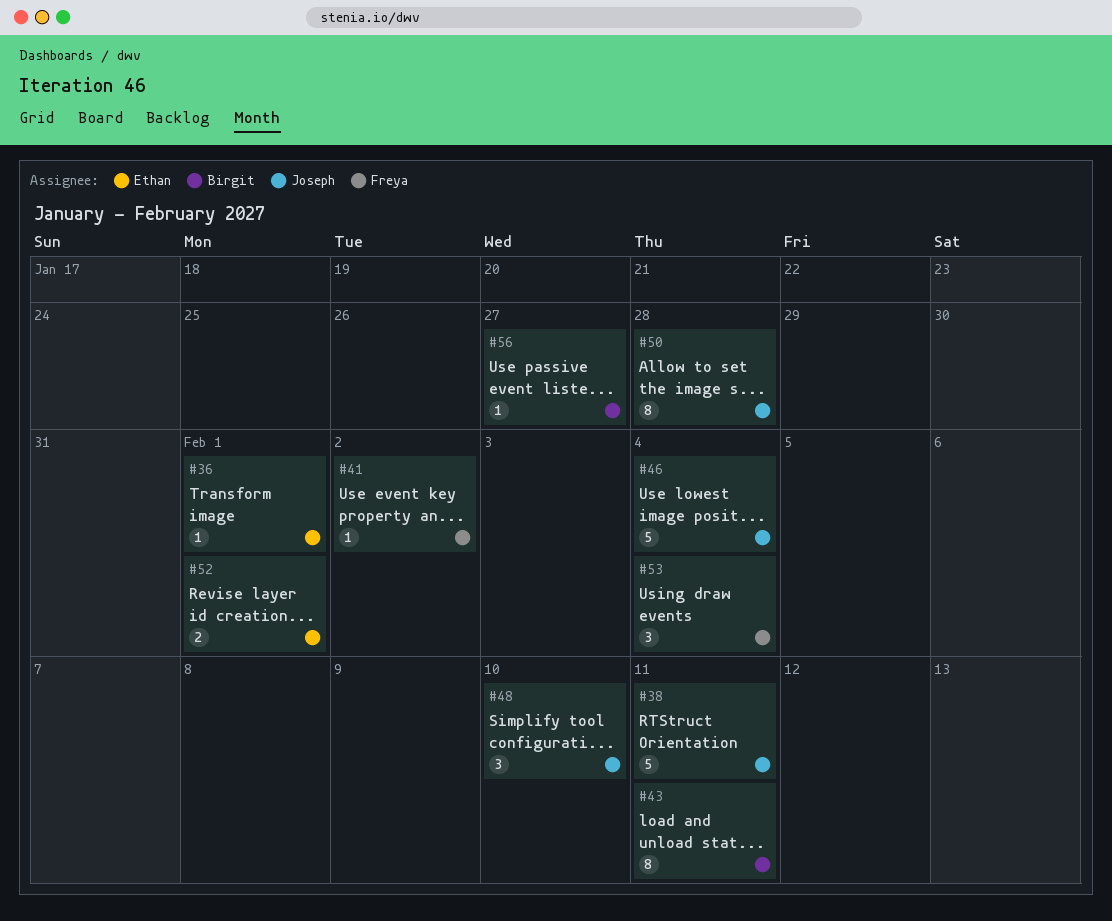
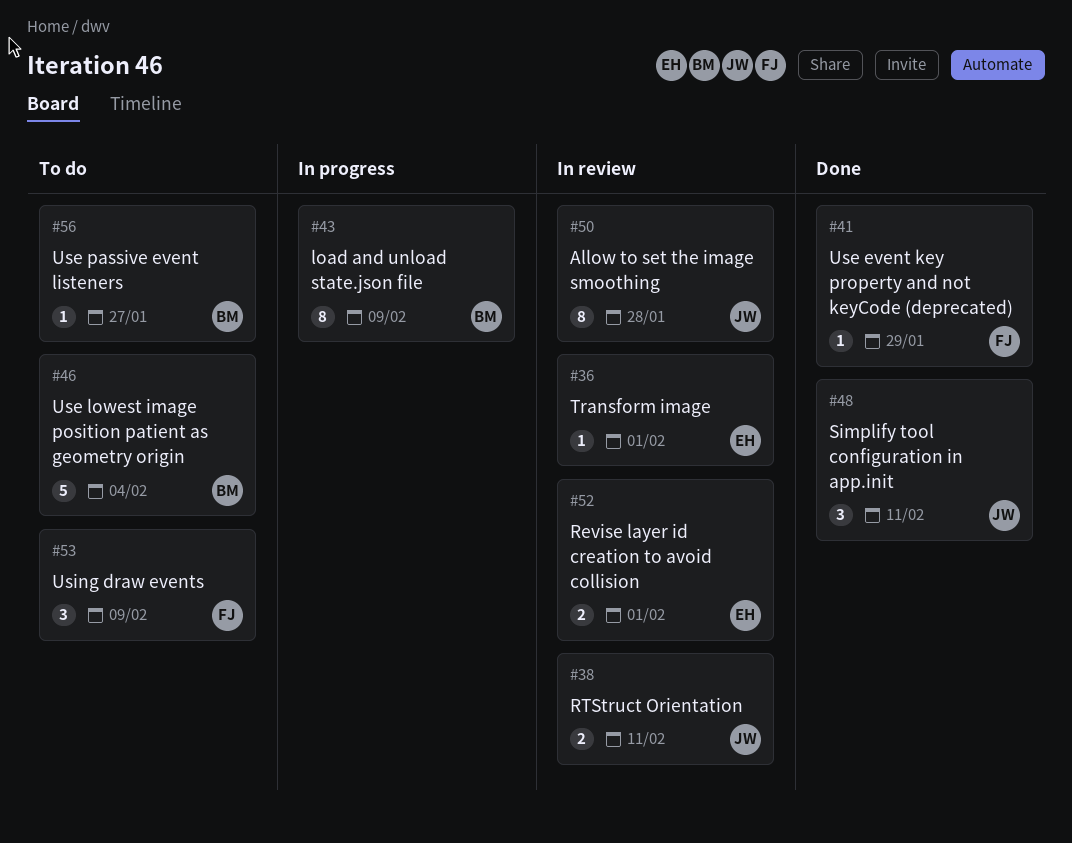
#38, estimate: 5 -> 2
#41, due: Feb 2 -> Jan 29
#43, due: Feb 11 -> Feb 9
#46, owner: Joseph -> Birgit
#48, due: Feb 10 -> Feb 11
#53, due: Feb 4 -> Feb 9

